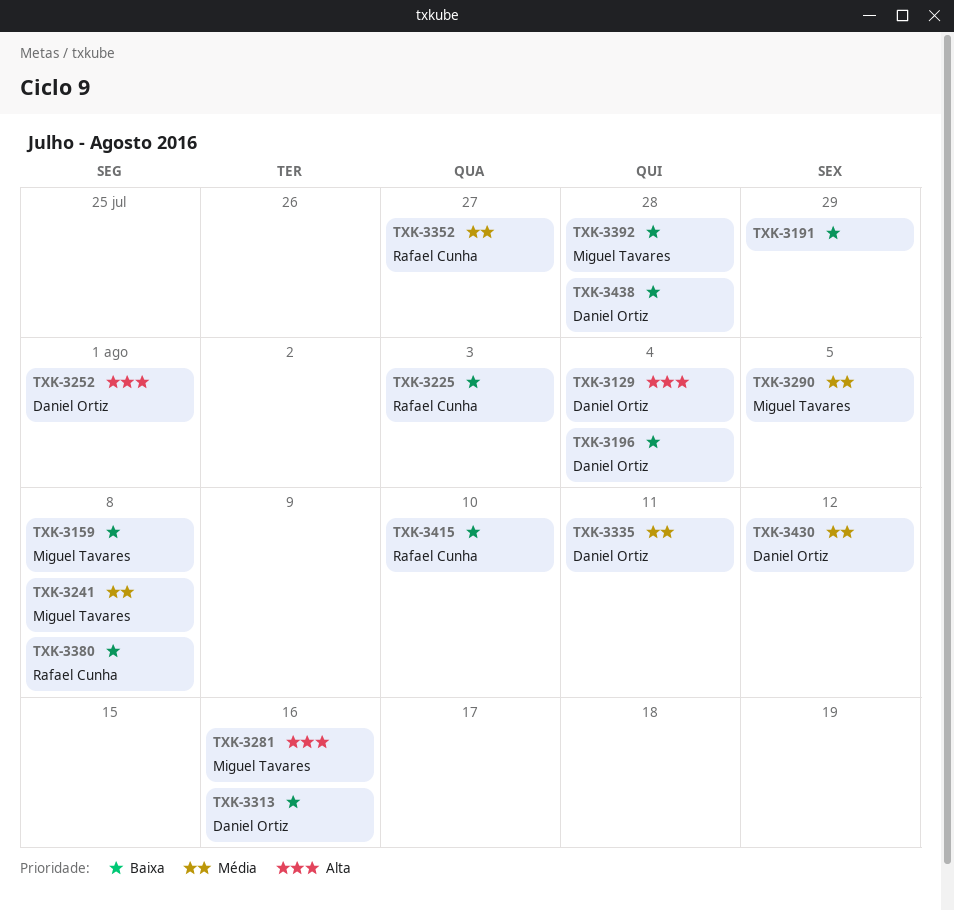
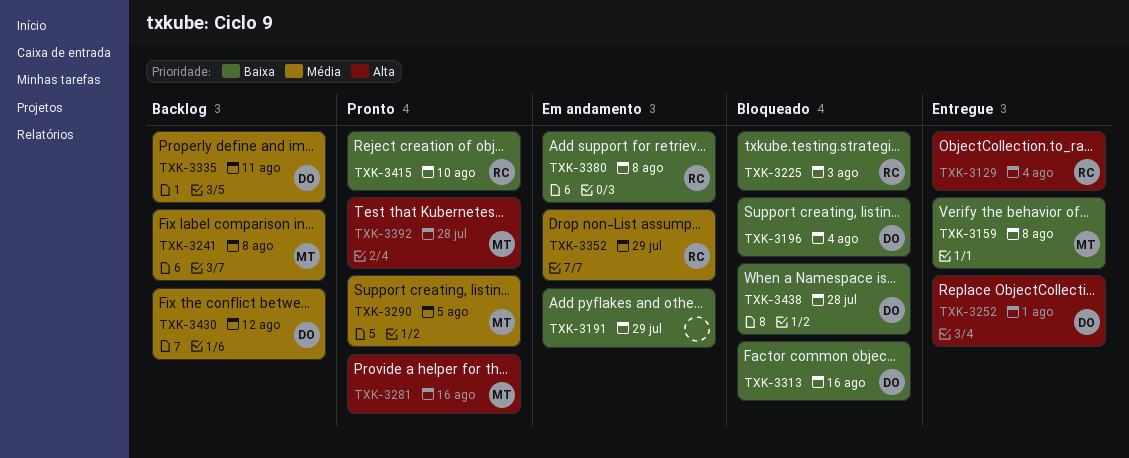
TXK-3129, owner: Daniel Ortiz -> Rafael Cunha
TXK-3352, due: Jul 27 -> Jul 29
TXK-3392, priority: Baixa -> Alta

